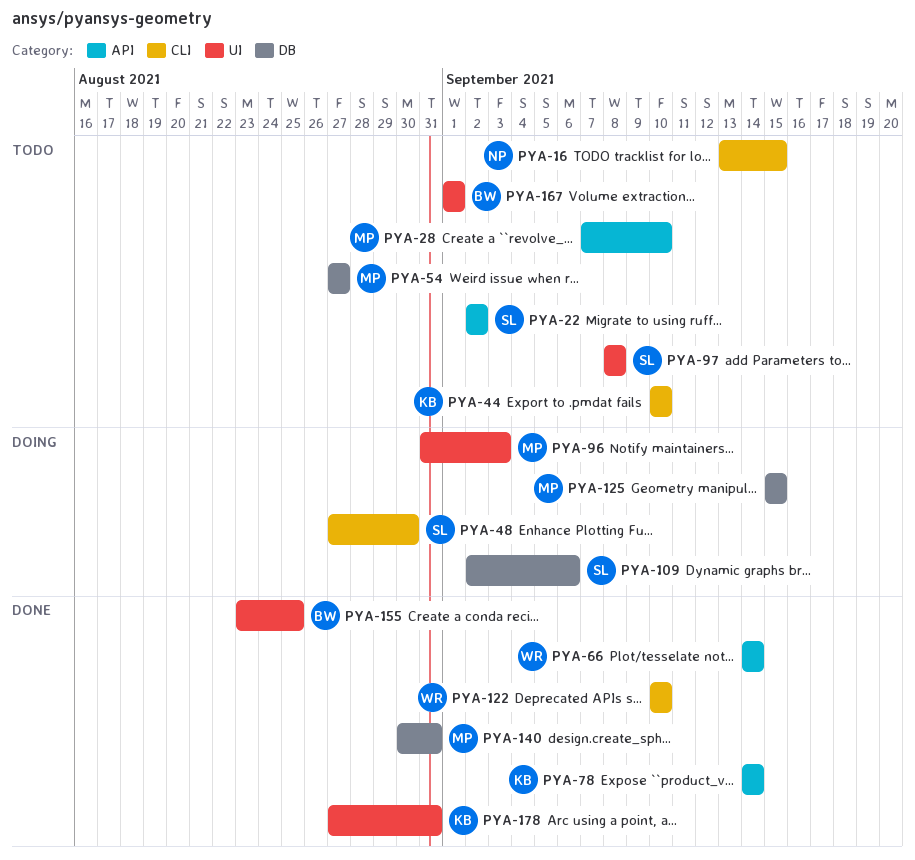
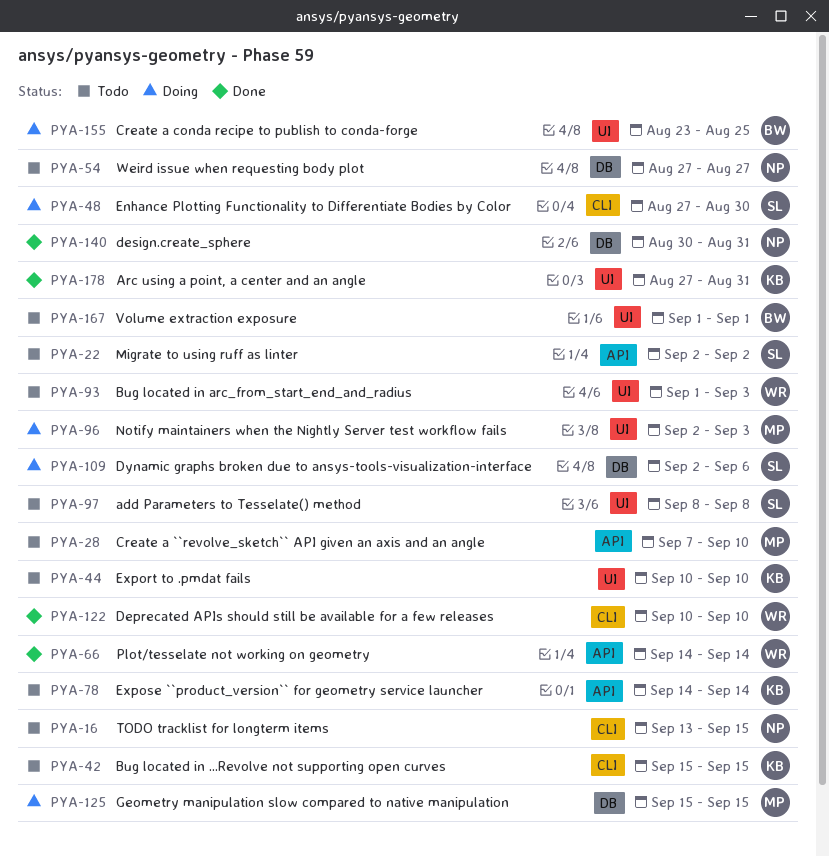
PYA-42: none -> present
PYA-44, label: CLI -> UI
PYA-54, owner: MP -> NP
PYA-78, status: Done -> Todo
PYA-93: none -> present
PYA-96, start: Aug 31 -> Sep 2
PYA-140, owner: MP -> NP
PYA-155, status: Done -> Doing

